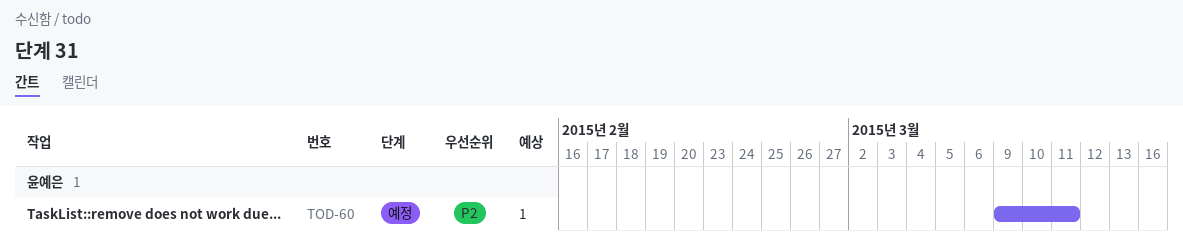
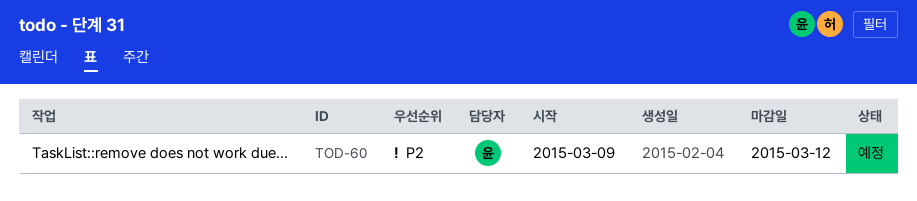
TOD-60, due: Mar 11 -> Mar 12

